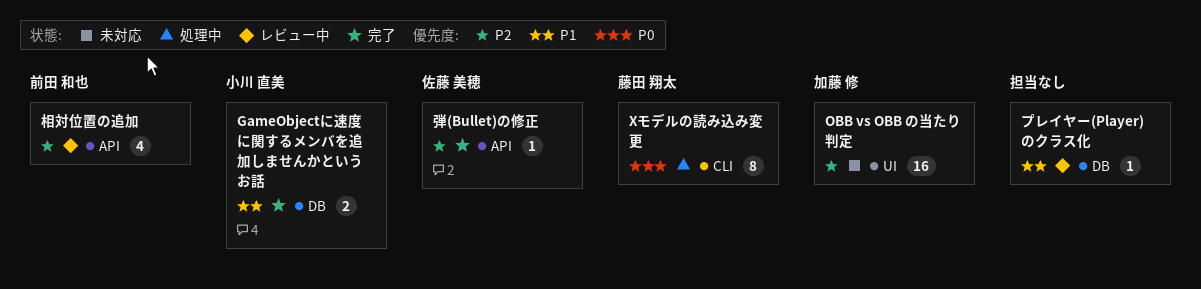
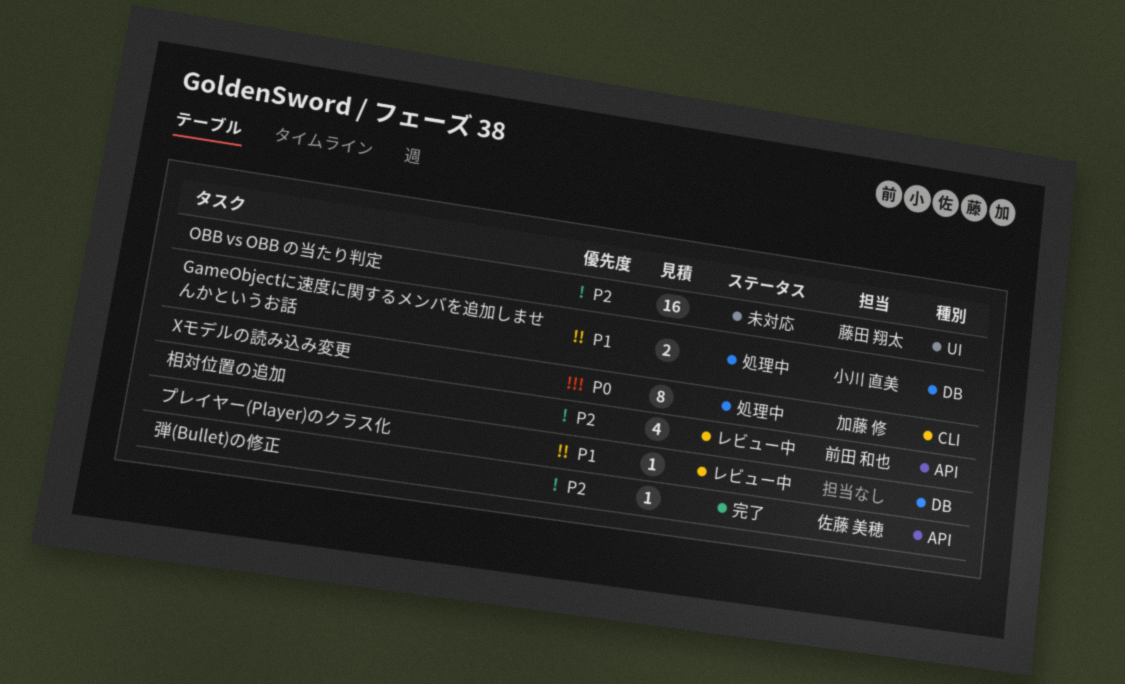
GameObjectに速度に関するメンバを追加しませんかというお話, status: 完了 -> 処理中
OBB vs OBB の当たり判定, owner: 加藤 修 -> 藤田 翔太
Xモデルの読み込み変更, owner: 藤田 翔太 -> 加藤 修

